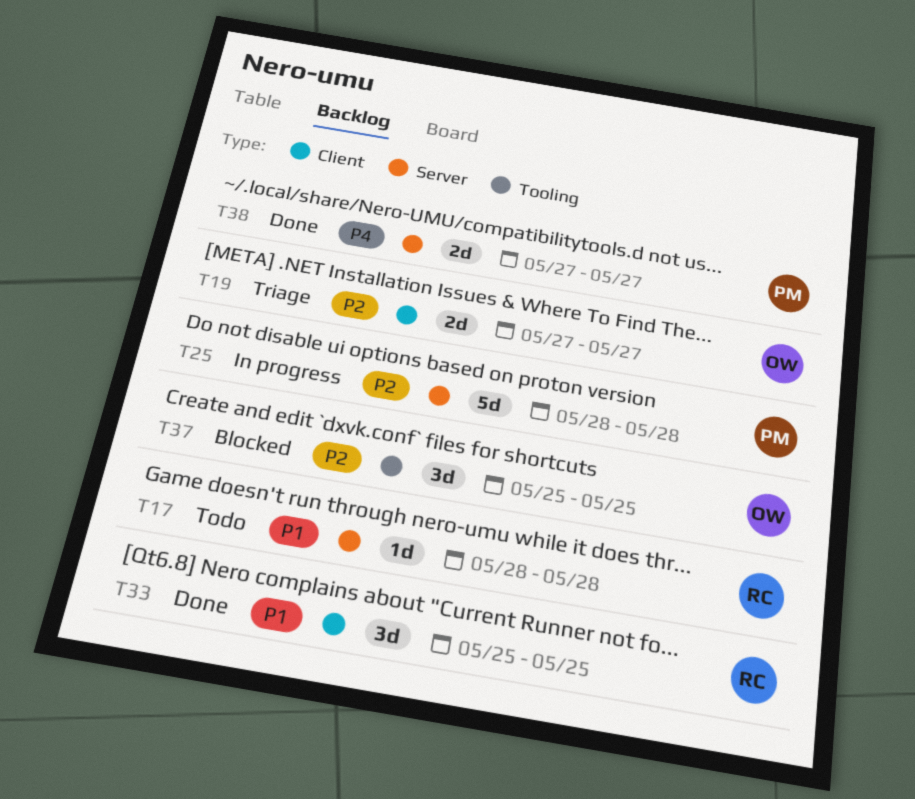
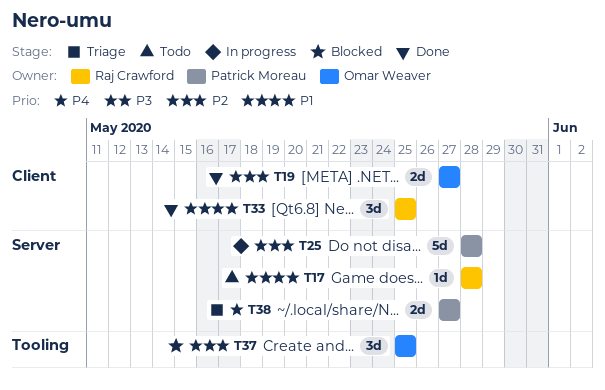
T19, status: Triage -> Done
T38, status: Done -> Triage

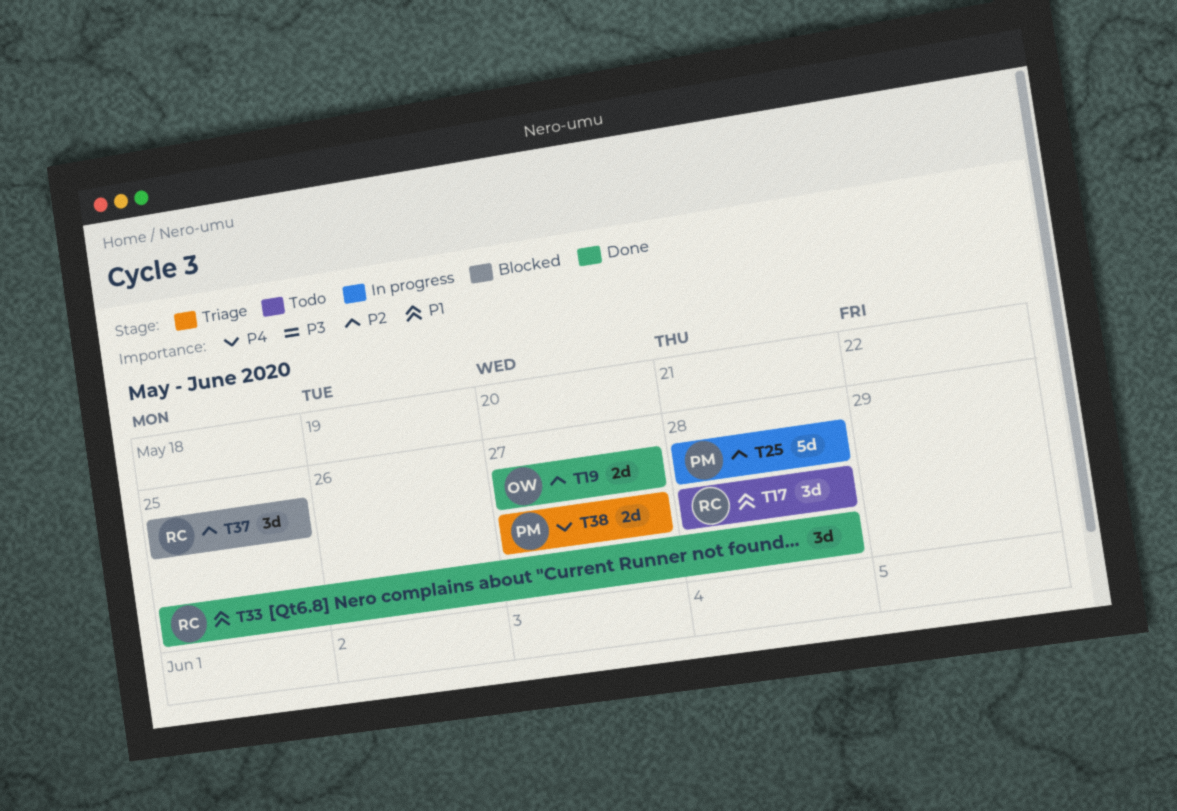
T17, estimate: 1d -> 3d
T33, due: May 25 -> May 28
T37, owner: Omar Weaver -> Raj Crawford

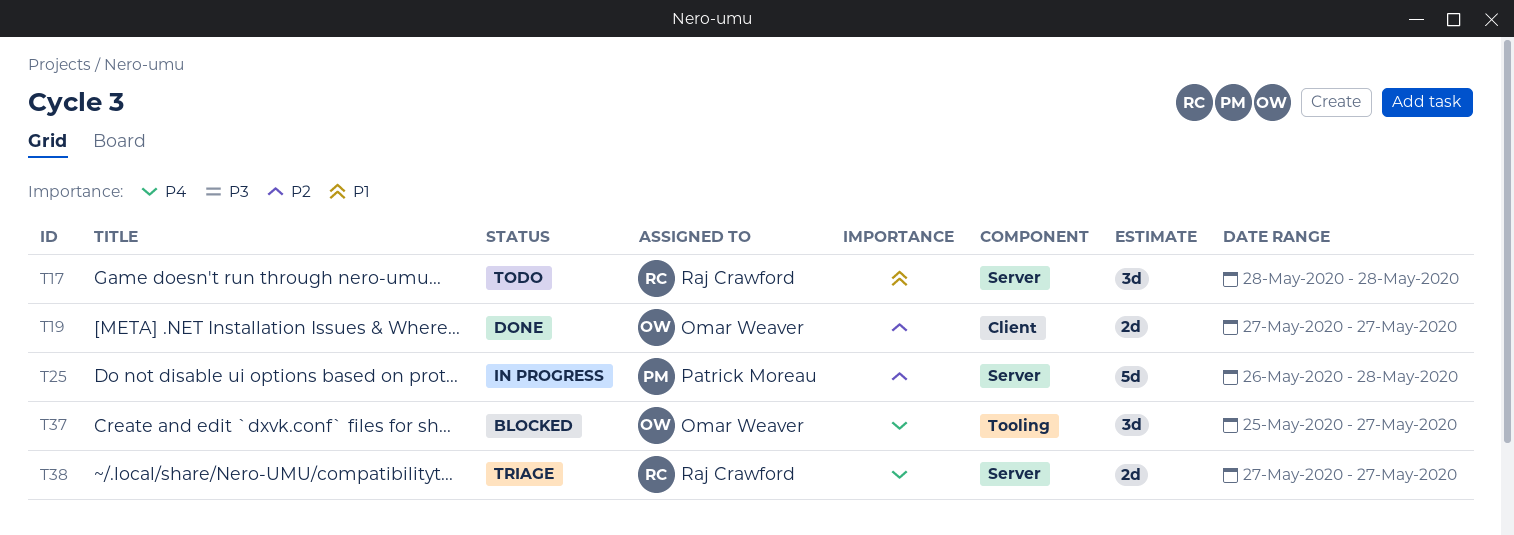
T25, start: May 28 -> May 26
T33: present -> none
T37, owner: Raj Crawford -> Omar Weaver
T37, priority: P2 -> P4
T37, due: May 25 -> May 27
T38, owner: Patrick Moreau -> Raj Crawford

